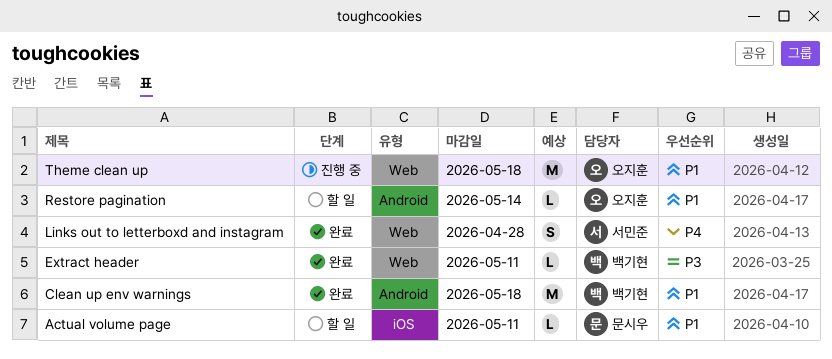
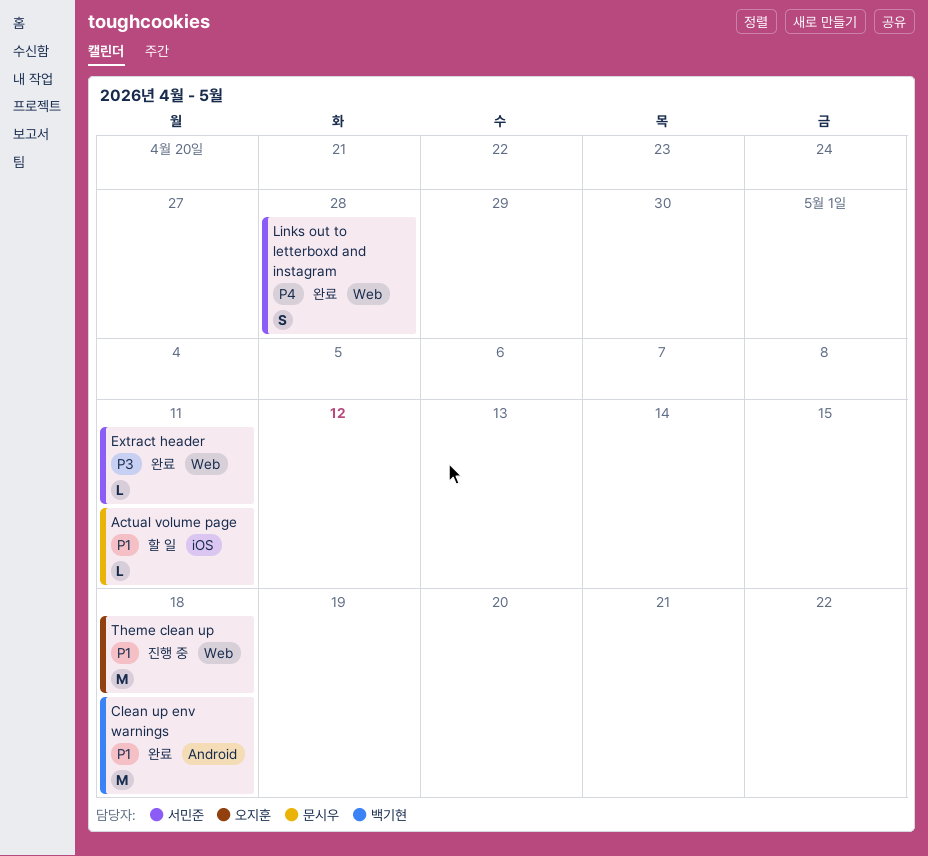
Extract header, owner: 백기현 -> 서민준
Restore pagination: present -> none

